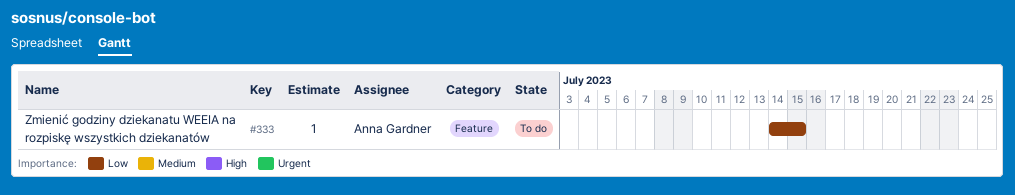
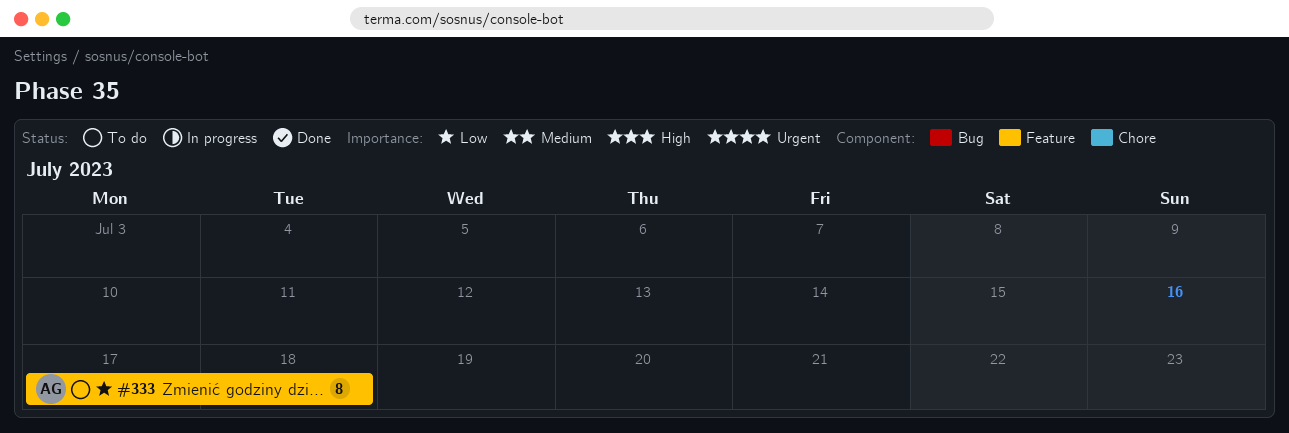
#333, estimate: 1 -> 8
#333, start: Jul 14 -> Jul 17
#333, due: Jul 15 -> Jul 18

